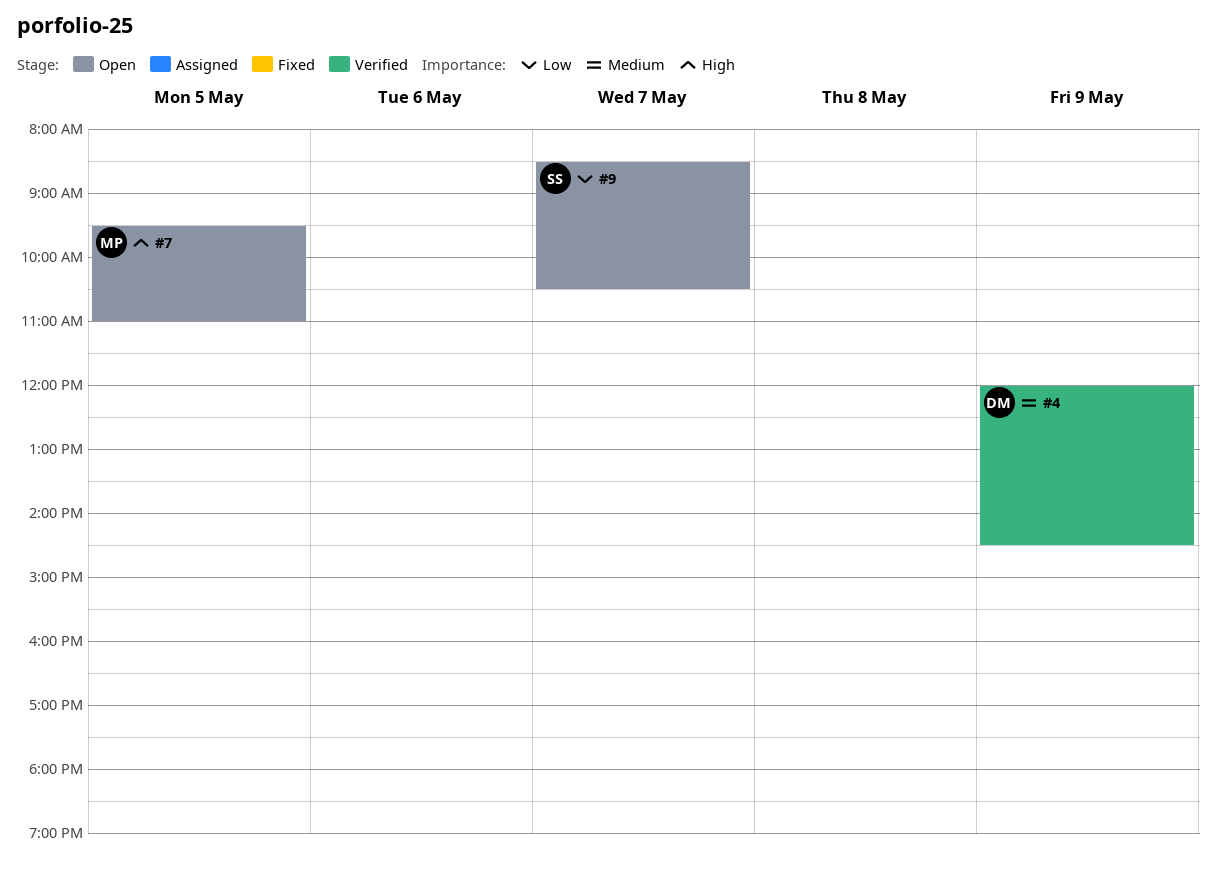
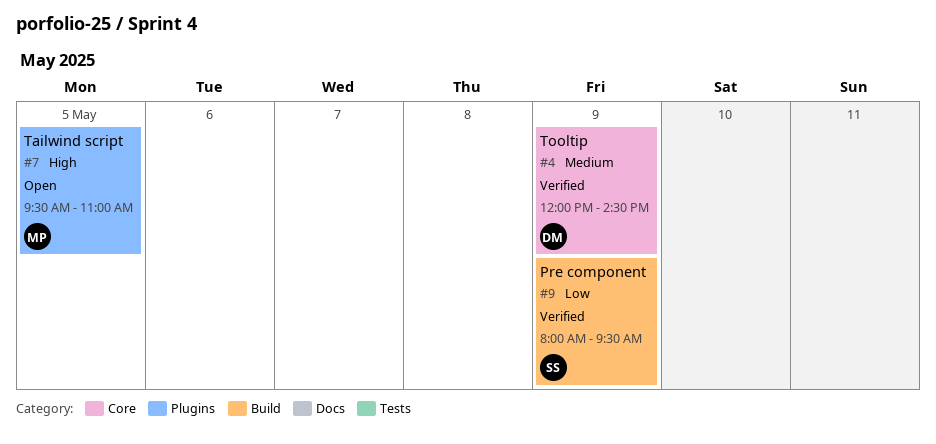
#9, status: Open -> Verified
#9, day: May 7 -> May 9
#9, begins: 08:30 -> 08:00
#9, ends: 10:30 -> 09:30

